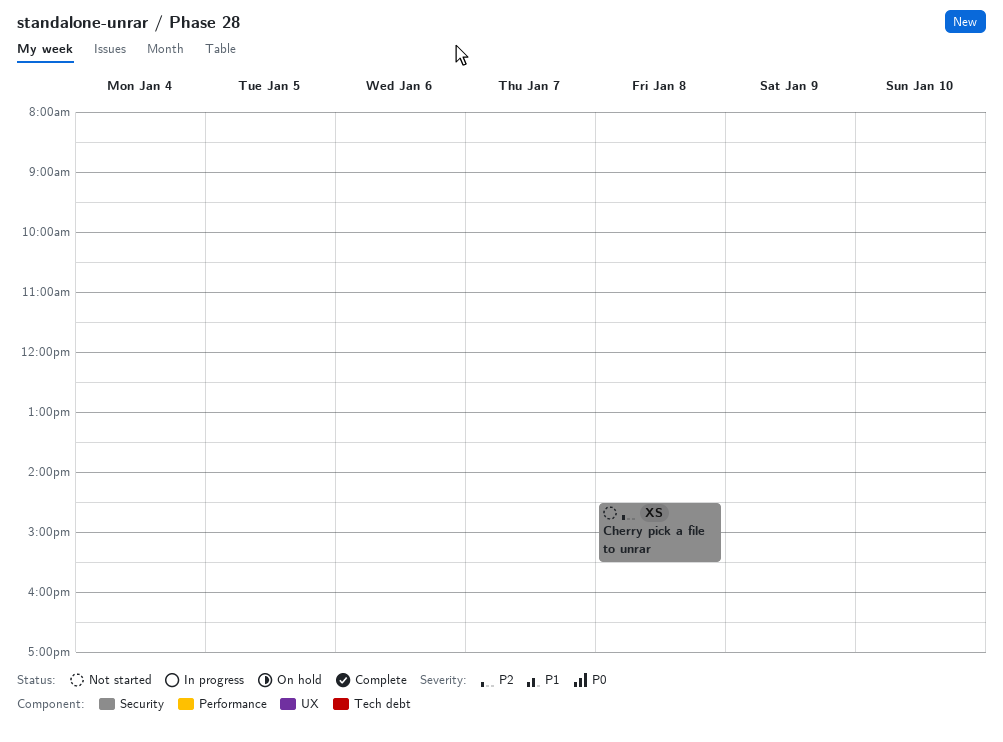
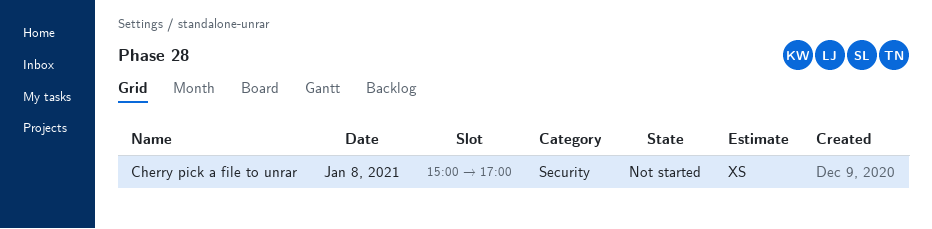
Cherry pick a file to unrar, begins: 14:30 -> 15:00
Cherry pick a file to unrar, ends: 15:30 -> 17:00

